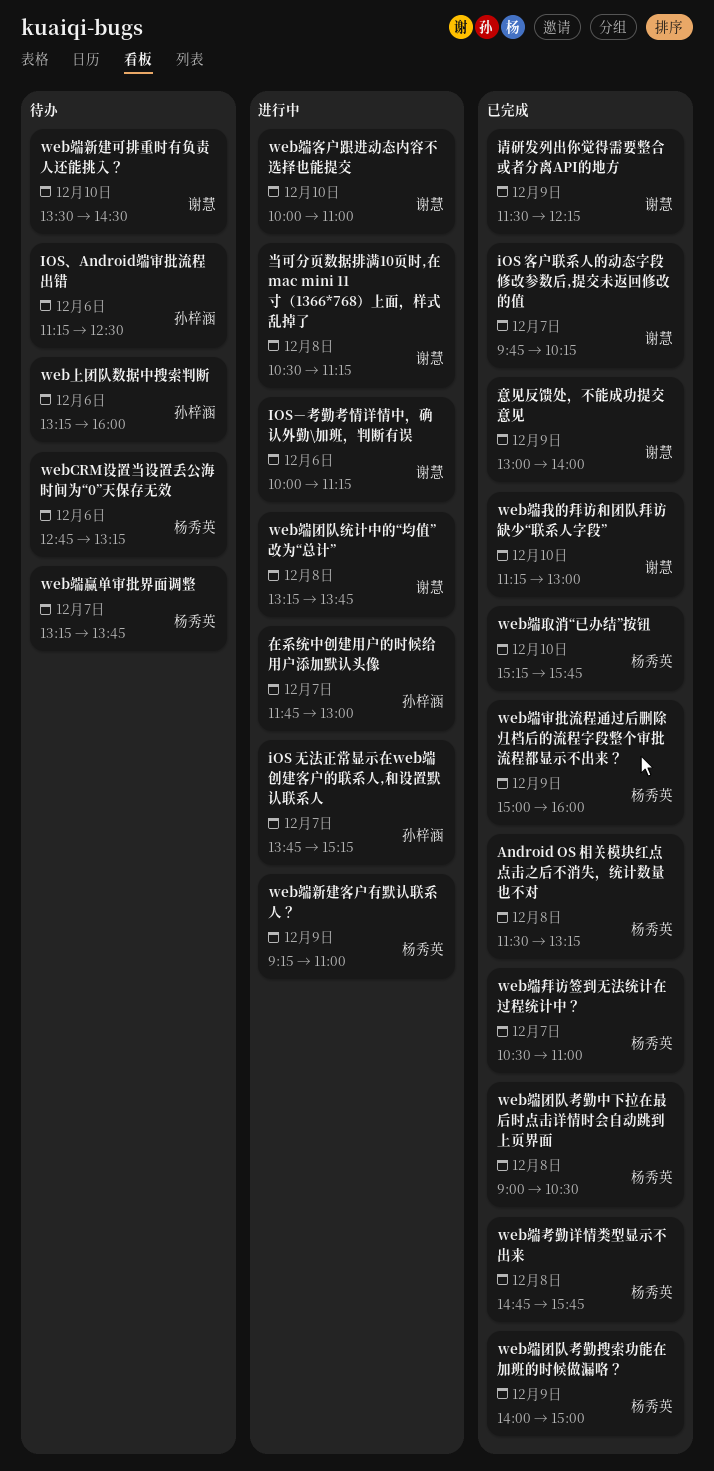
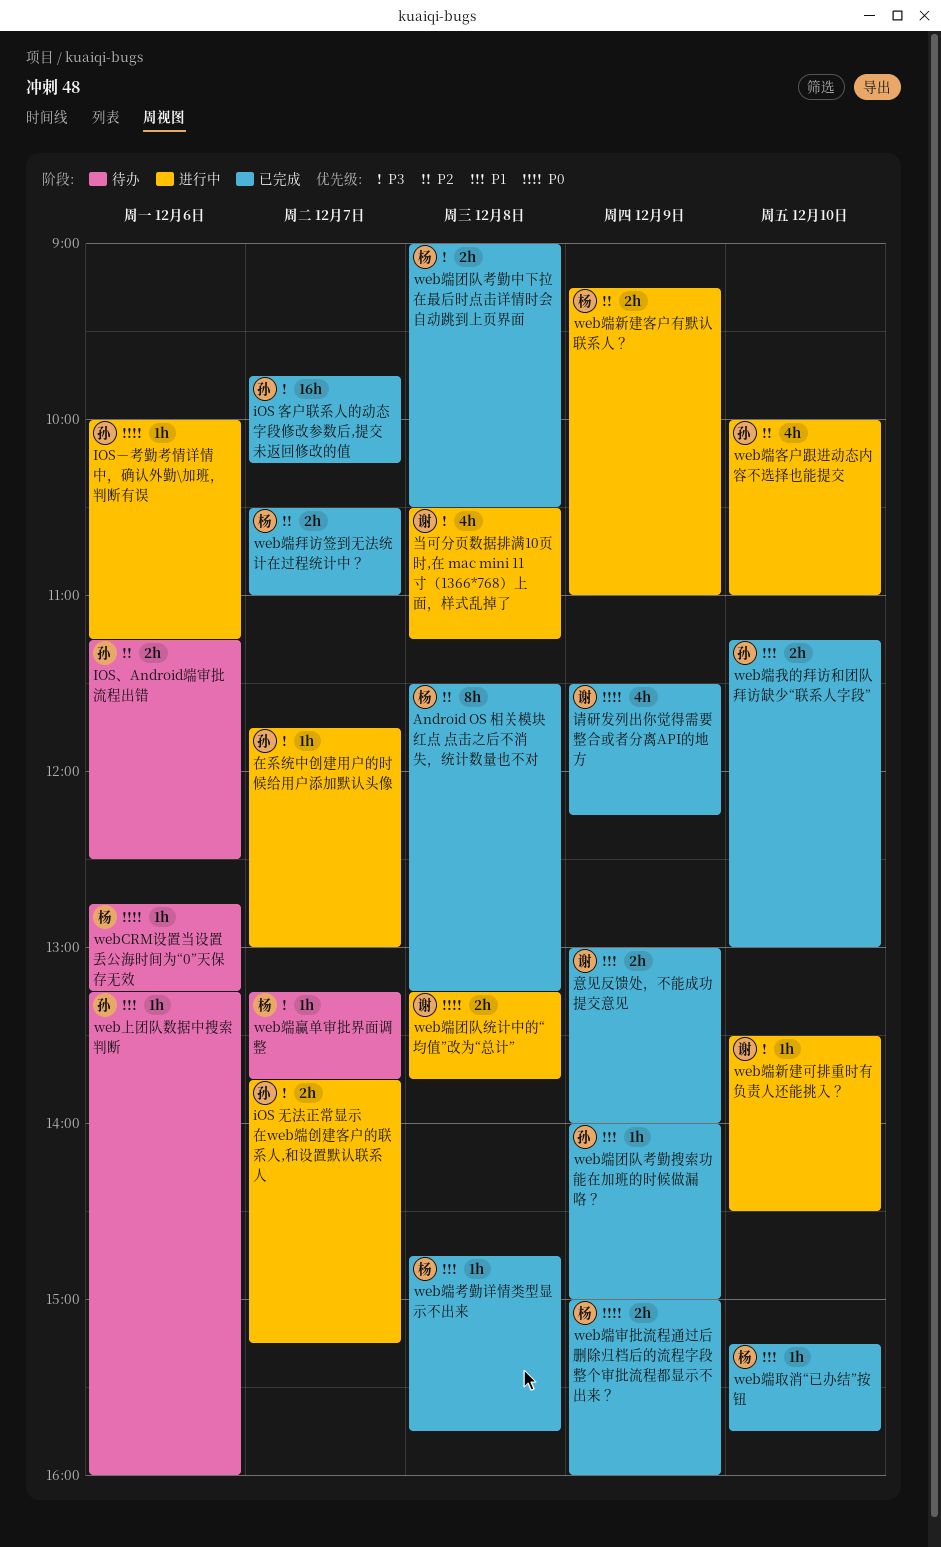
iOS 客户联系人的动态字段修改参数后,提交未返回修改的值, owner: 谢慧 -> 孙梓涵
IOS－考勤考情详情中，确认外勤\加班，判断有误, owner: 谢慧 -> 孙梓涵
web端团队考勤搜索功能在加班的时候做漏咯？, owner: 杨秀英 -> 孙梓涵
web端客户跟进动态内容不选择也能提交, owner: 谢慧 -> 孙梓涵
web端我的拜访和团队拜访缺少“联系人字段”, owner: 谢慧 -> 孙梓涵
web端新建可排重时有负责人还能挑入？, status: 待办 -> 进行中

